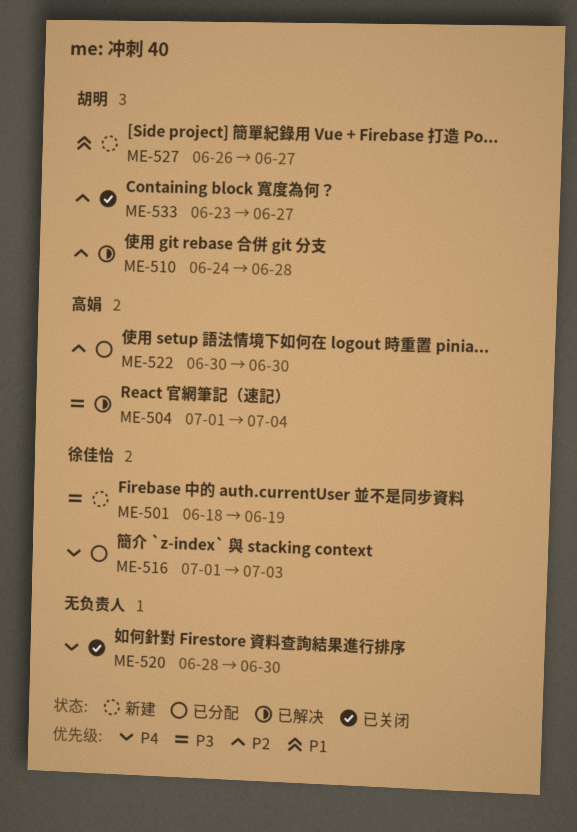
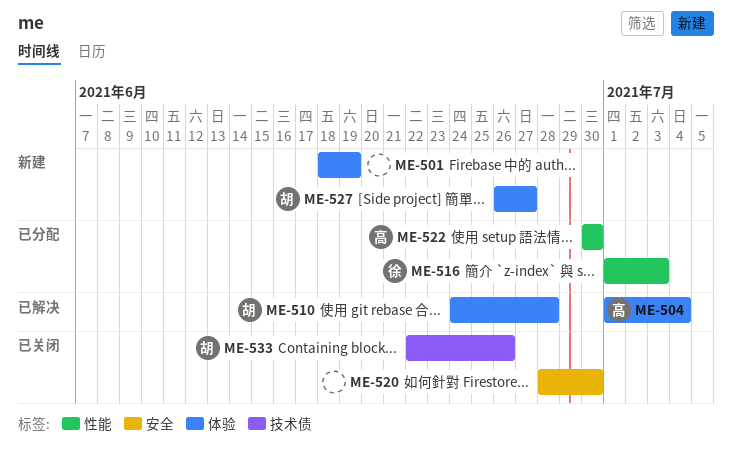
ME-501, owner: 徐佳怡 -> none
ME-533, start: Jun 23 -> Jun 22
ME-533, due: Jun 27 -> Jun 26

